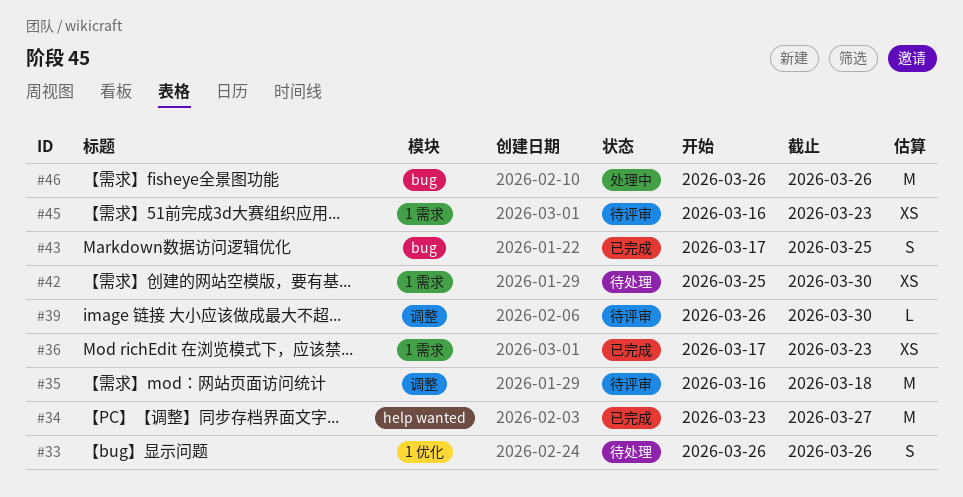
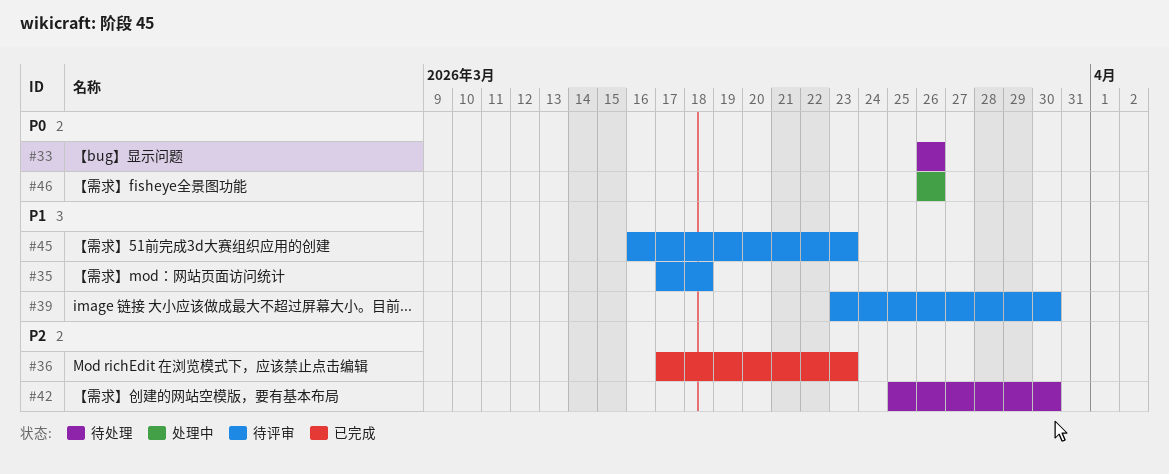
#34: present -> none
#35, start: Mar 16 -> Mar 17
#39, start: Mar 26 -> Mar 23
#43: present -> none

